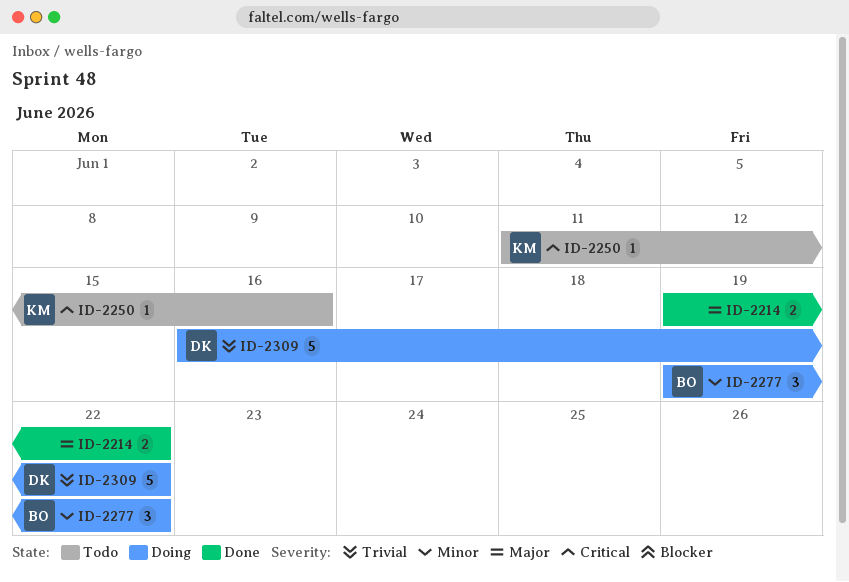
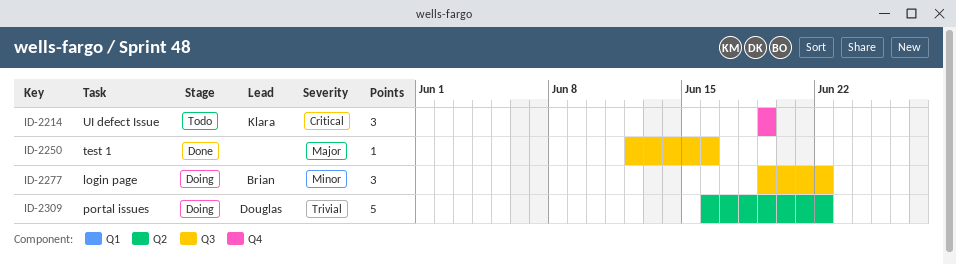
ID-2214, status: Done -> Todo
ID-2214, owner: none -> Klara
ID-2214, priority: Major -> Critical
ID-2214, estimate: 2 -> 3
ID-2214, due: Jun 22 -> Jun 19
ID-2250, status: Todo -> Done
ID-2250, owner: Klara -> none
ID-2250, priority: Critical -> Major
ID-2250, start: Jun 11 -> Jun 12

